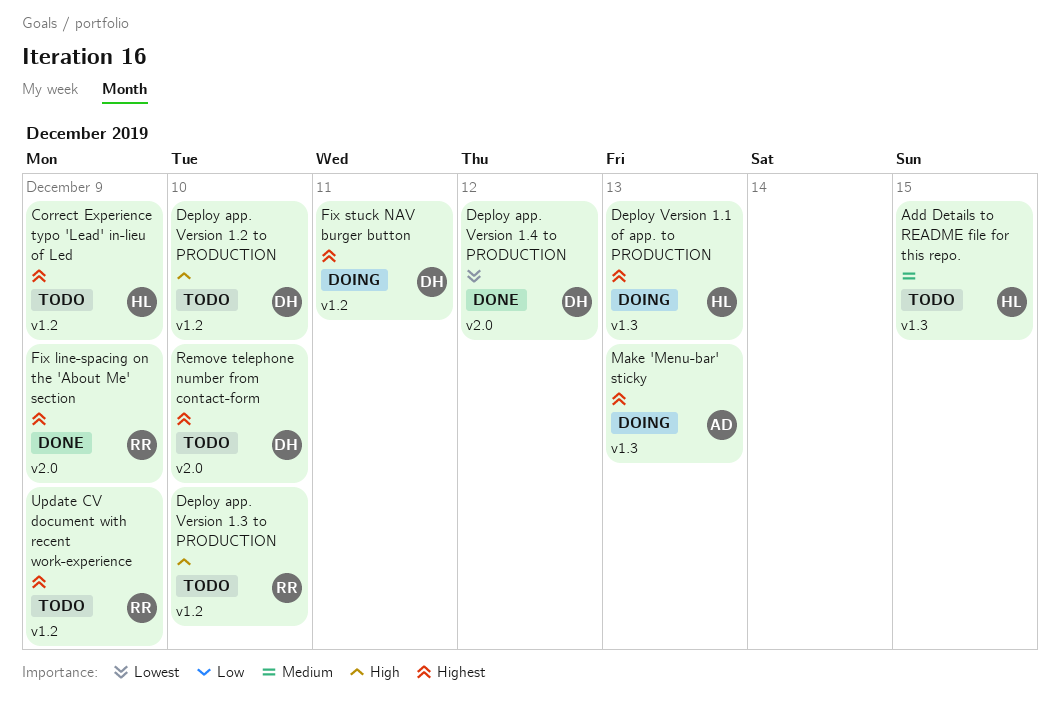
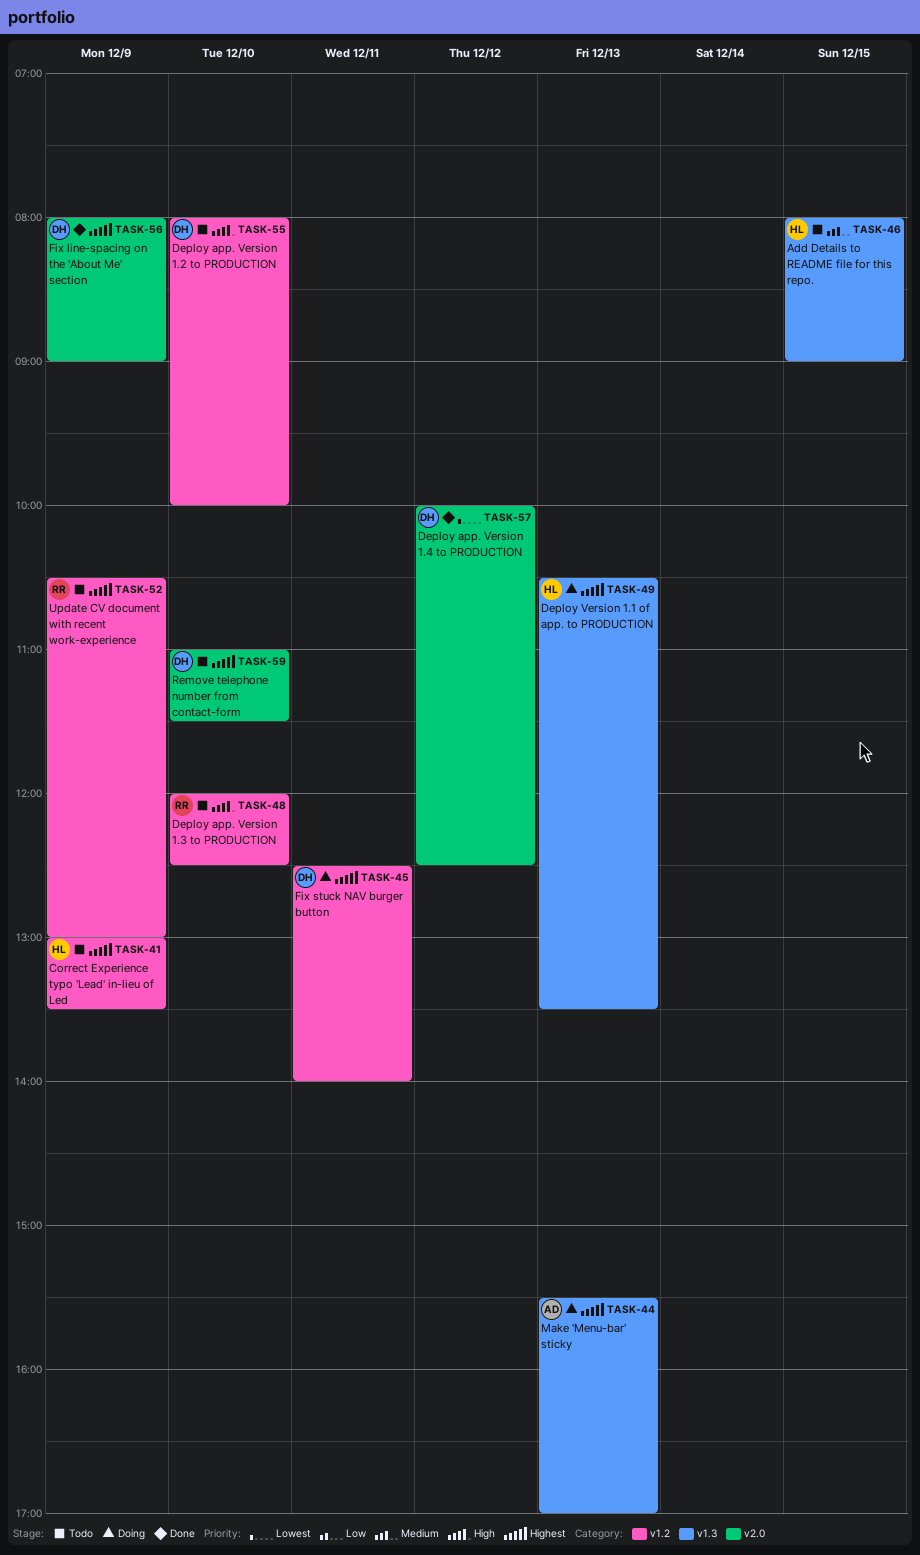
Fix line-spacing on the 'About Me' section, owner: RR -> DH

